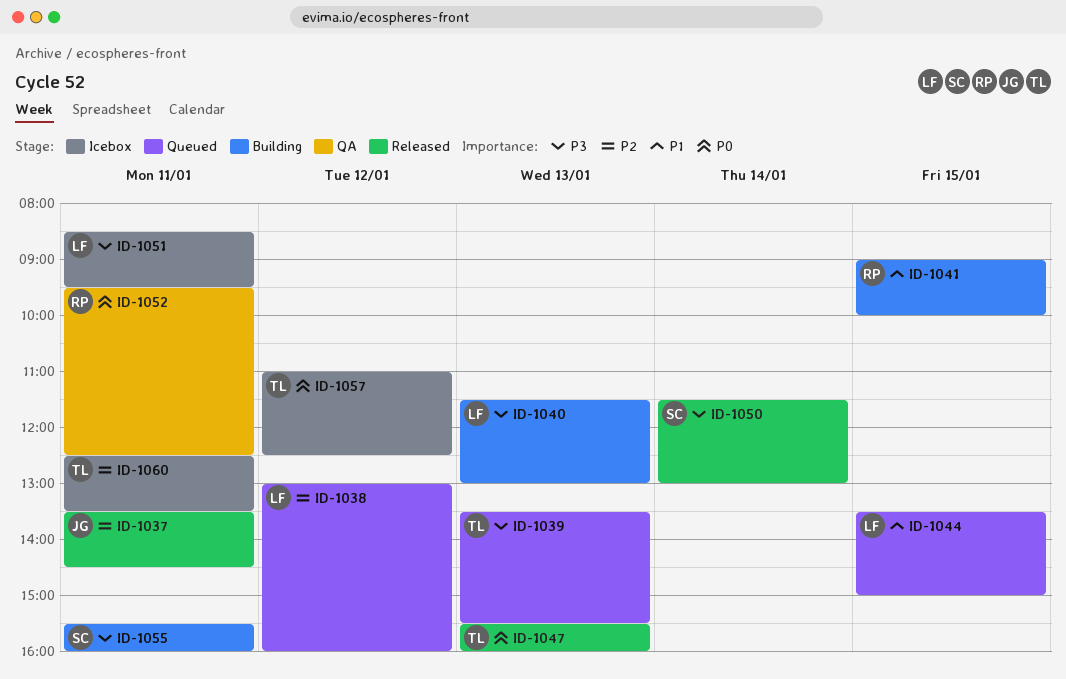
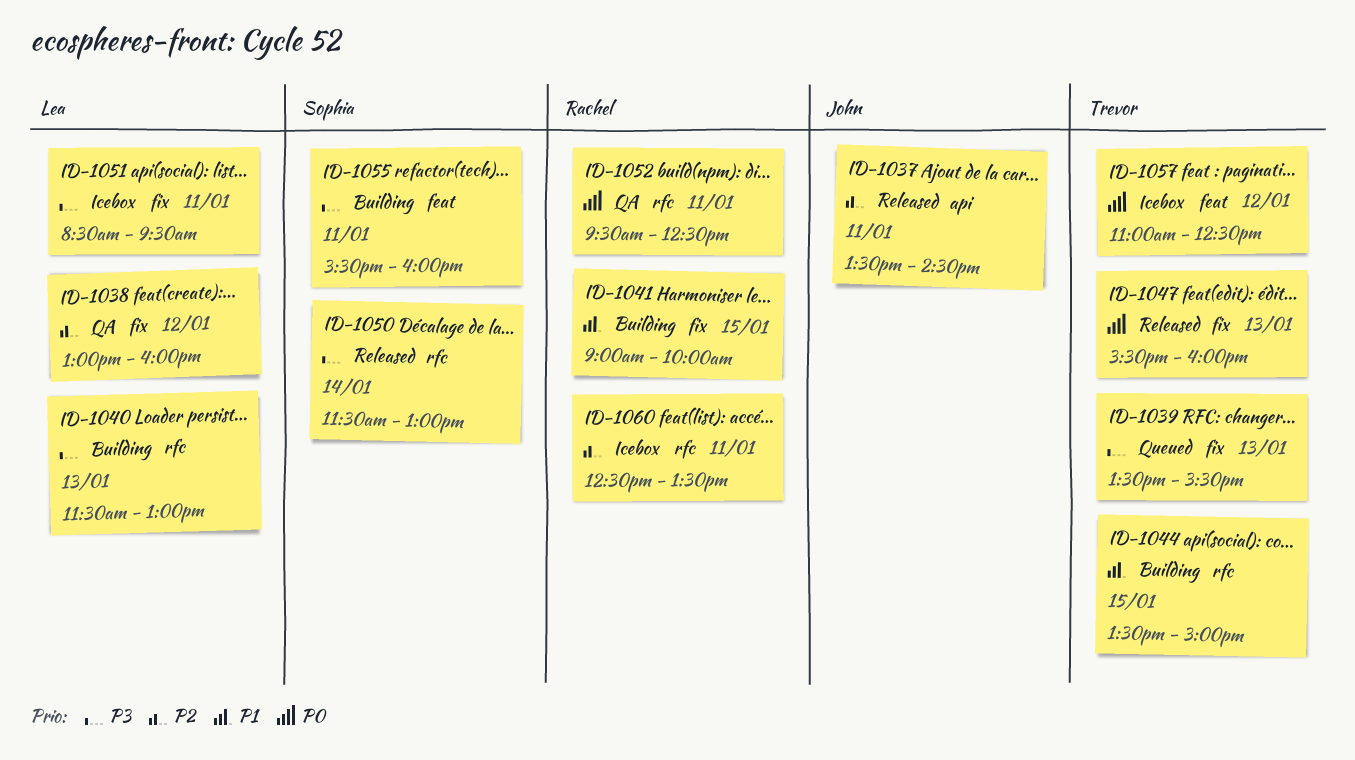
ID-1038, status: Queued -> QA
ID-1044, status: Queued -> Building
ID-1044, owner: Lea -> Trevor
ID-1060, owner: Trevor -> Rachel

